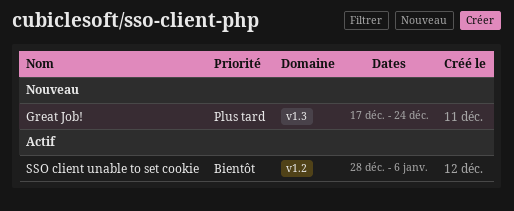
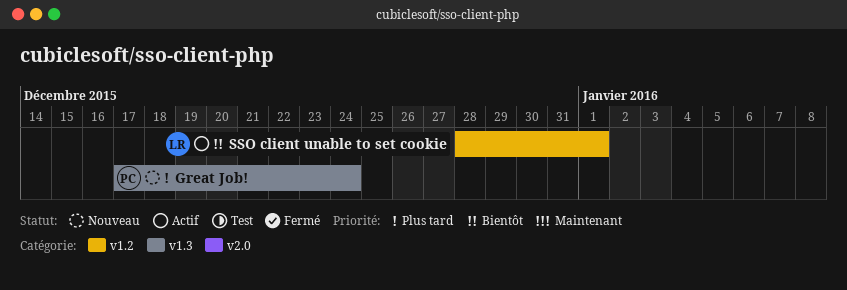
SSO client unable to set cookie, due: Jan 6 -> Jan 1

